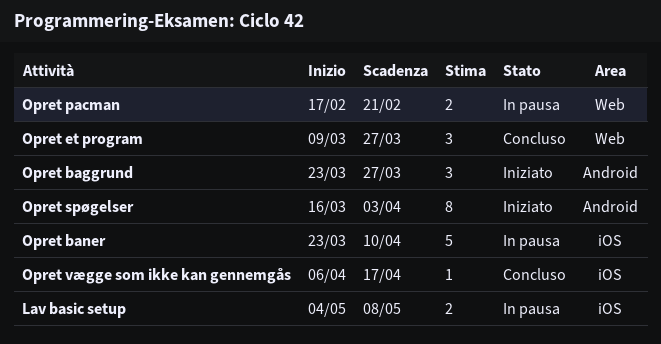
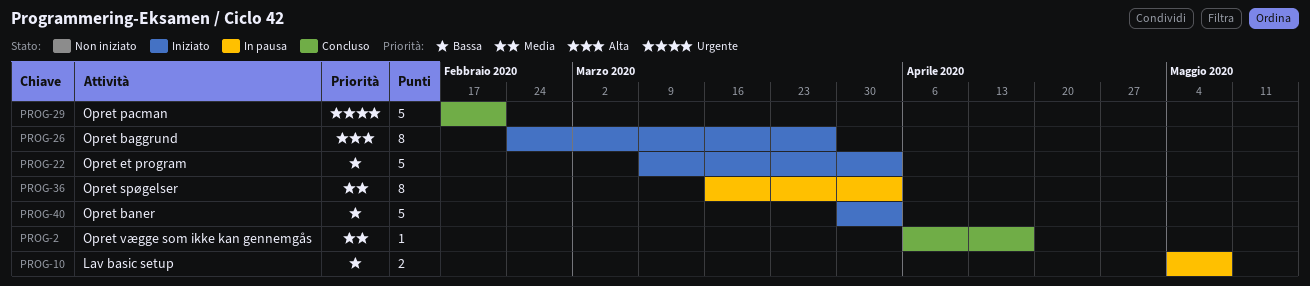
Opret baggrund, estimate: 3 -> 8
Opret baggrund, start: Mar 23 -> Feb 24
Opret baner, status: In pausa -> Iniziato
Opret baner, start: Mar 23 -> Mar 30
Opret baner, due: Apr 10 -> Apr 3
Opret et program, status: Concluso -> Iniziato
Opret et program, estimate: 3 -> 5
Opret et program, due: Mar 27 -> Apr 3
Opret pacman, status: In pausa -> Concluso
Opret pacman, estimate: 2 -> 5
Opret spøgelser, status: Iniziato -> In pausa

